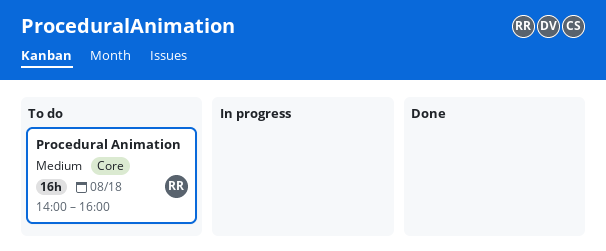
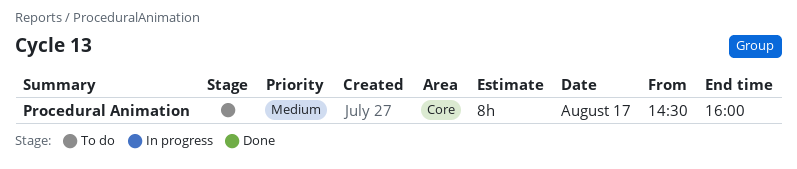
Procedural Animation, estimate: 16h -> 8h
Procedural Animation, day: Aug 18 -> Aug 17
Procedural Animation, begins: 14:00 -> 14:30

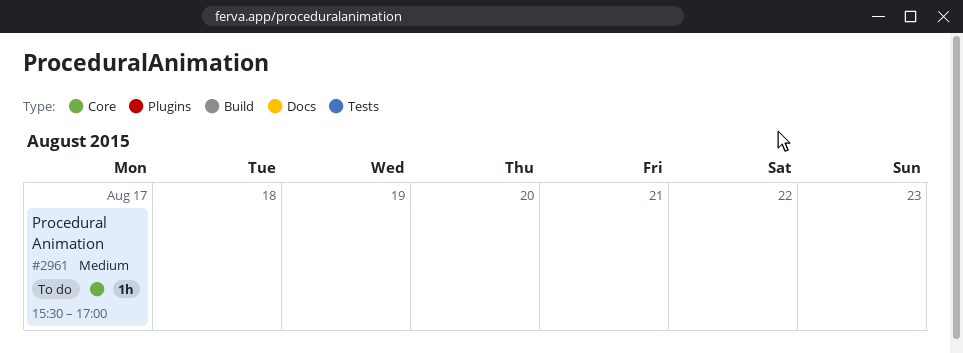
Procedural Animation, estimate: 8h -> 1h
Procedural Animation, begins: 14:30 -> 15:30
Procedural Animation, ends: 16:00 -> 17:00

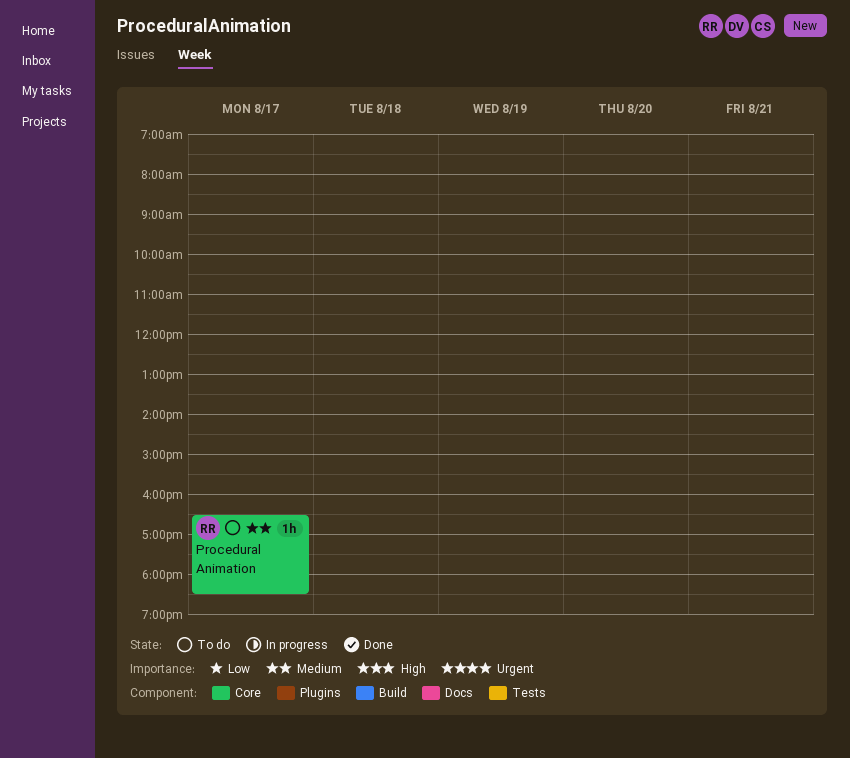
Procedural Animation, begins: 15:30 -> 16:30
Procedural Animation, ends: 17:00 -> 18:30

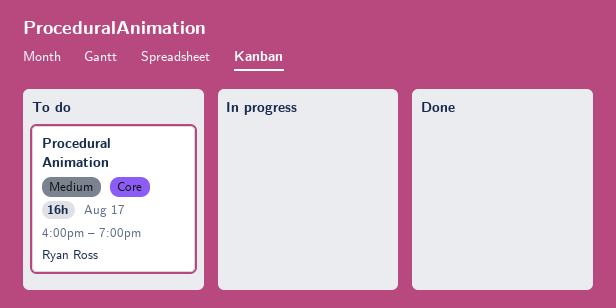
Procedural Animation, estimate: 1h -> 16h
Procedural Animation, begins: 16:30 -> 16:00
Procedural Animation, ends: 18:30 -> 19:00

